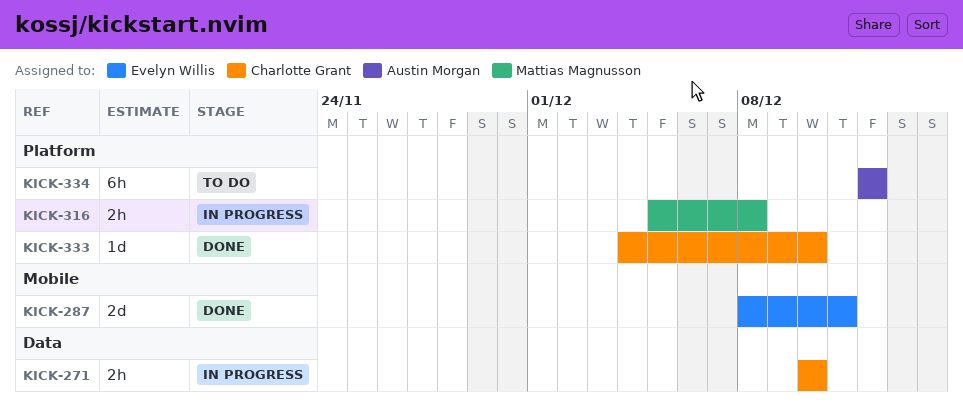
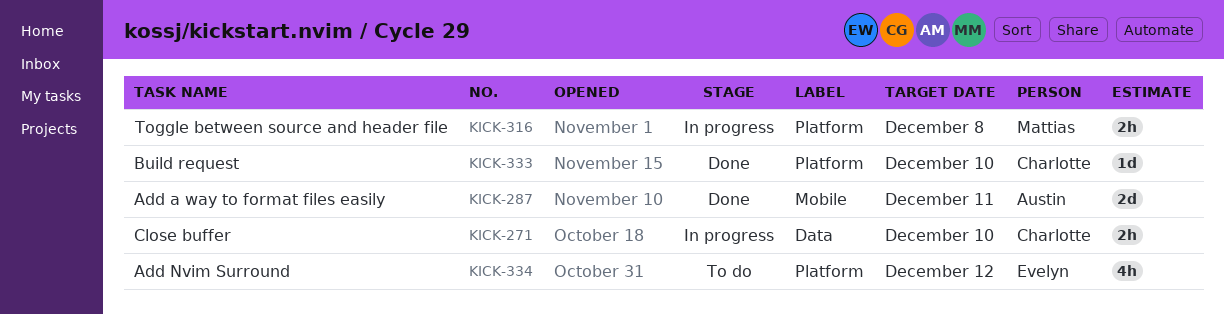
KICK-287, owner: Evelyn Willis -> Austin Morgan
KICK-334, owner: Austin Morgan -> Evelyn Willis
KICK-334, estimate: 6h -> 4h

